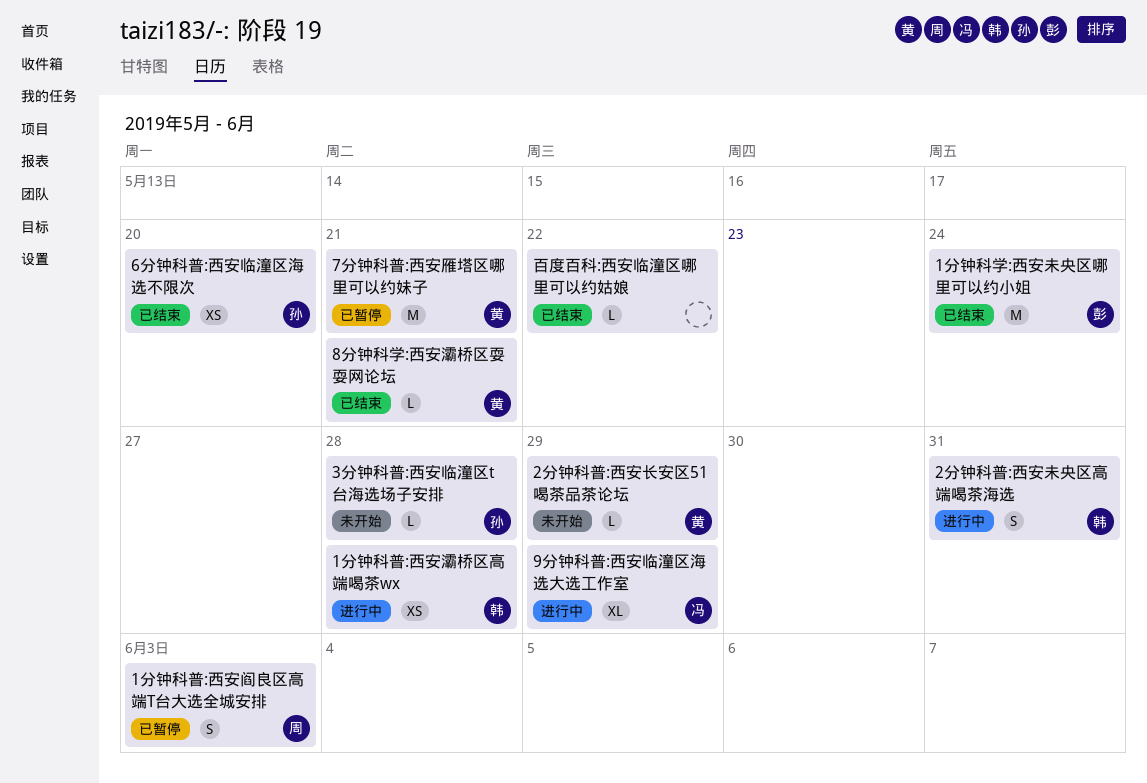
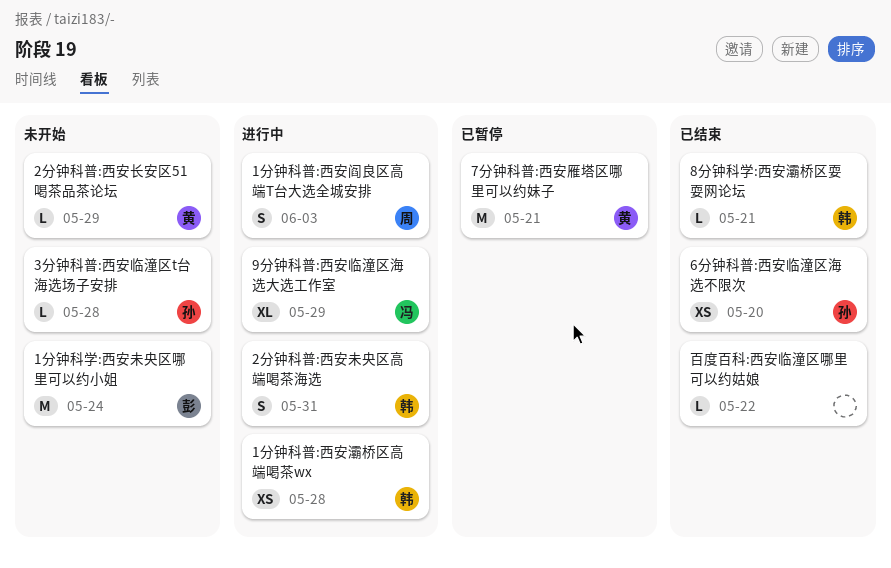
1分钟科学:西安未央区哪里可以约小姐, status: 已结束 -> 未开始
1分钟科普:西安阎良区高端T台大选全城安排, status: 已暂停 -> 进行中
8分钟科学:西安灞桥区耍耍网论坛, owner: 黄 -> 韩

